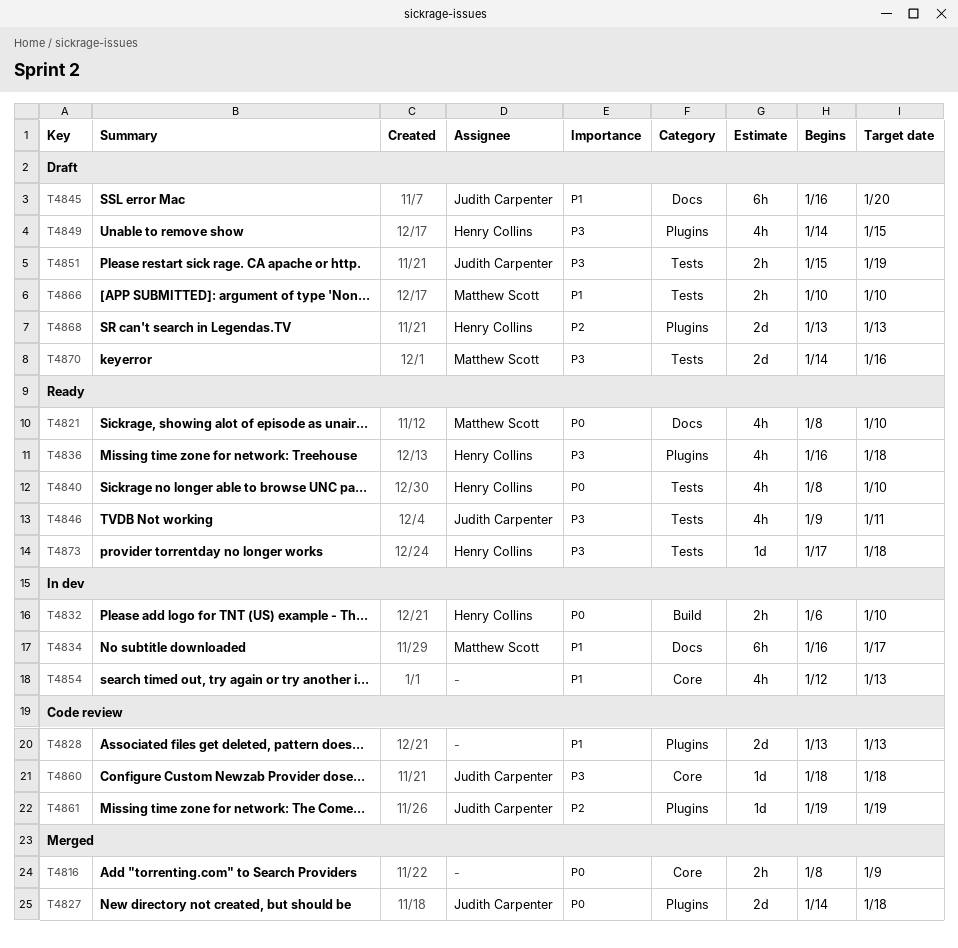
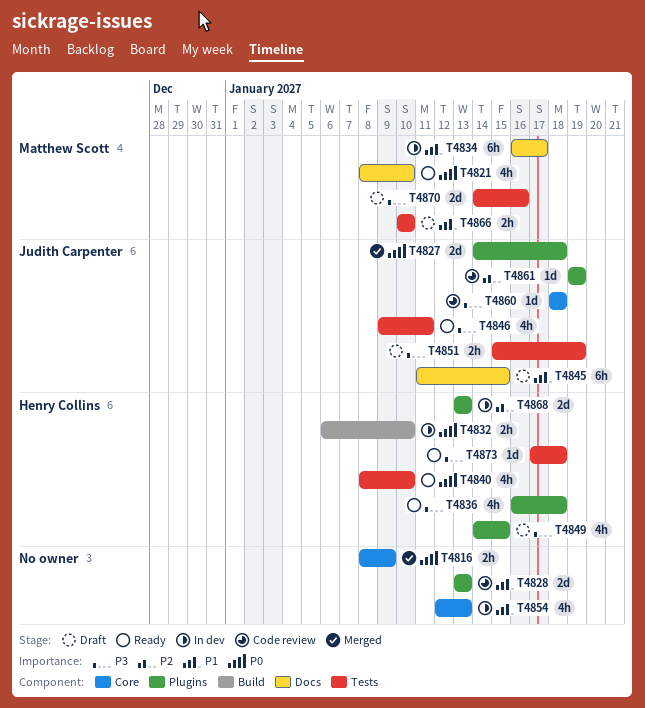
T4845, start: Jan 16 -> Jan 11
T4845, due: Jan 20 -> Jan 15
T4868, status: Draft -> In dev

